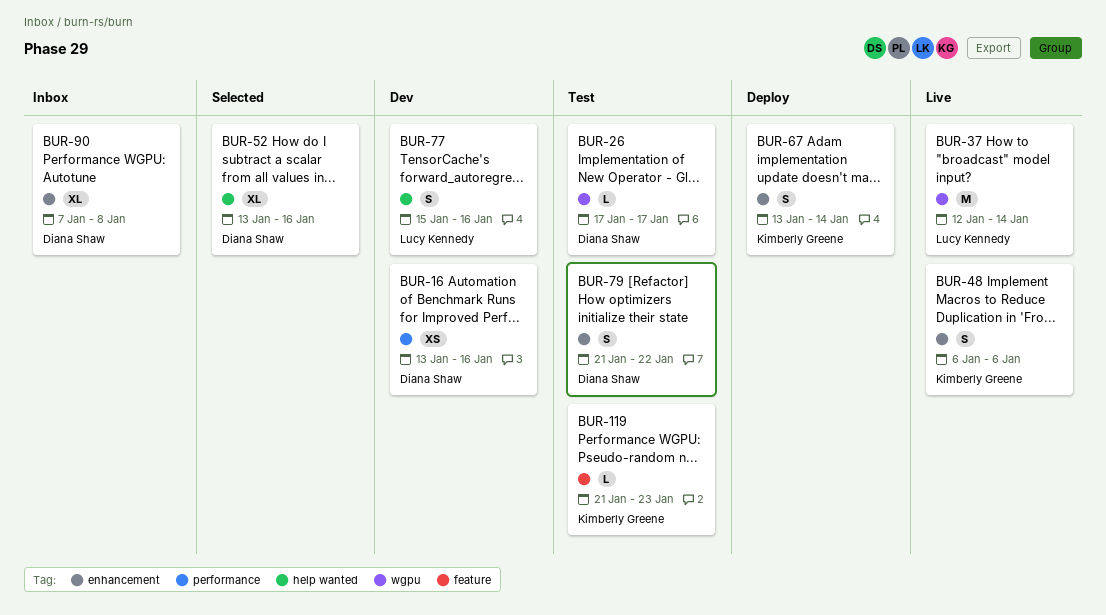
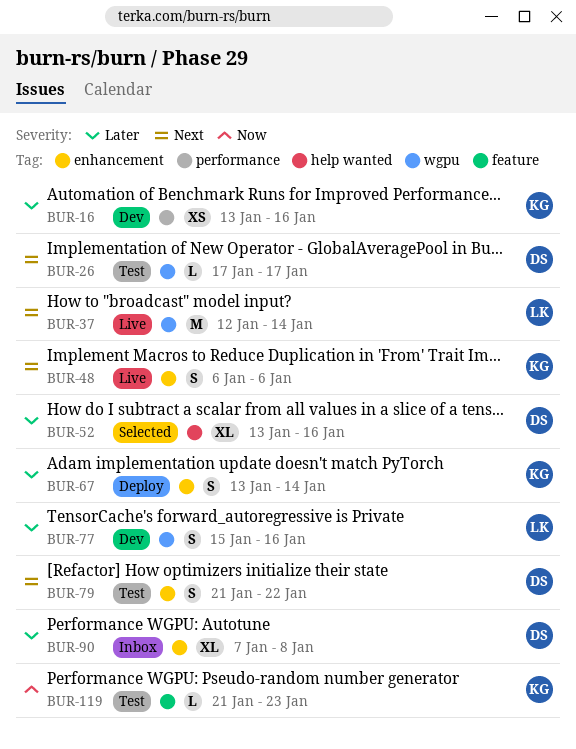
BUR-16, owner: Diana Shaw -> Kimberly Greene
BUR-77, label: help wanted -> wgpu

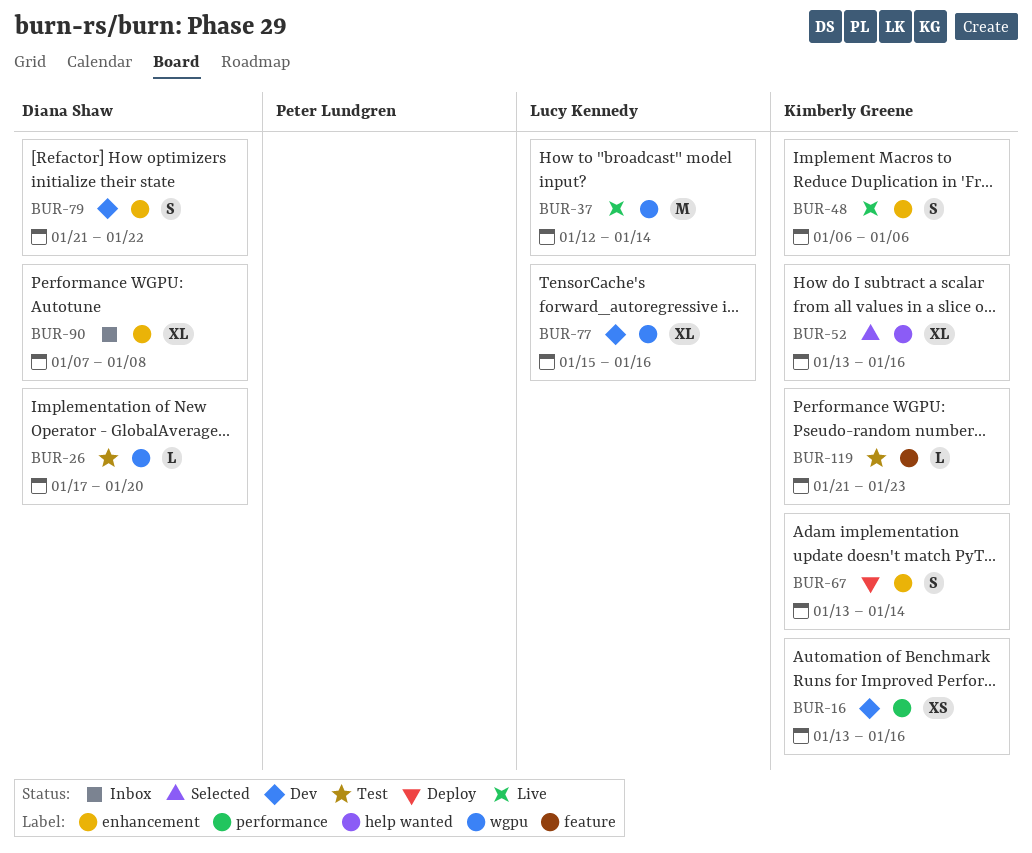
BUR-26, due: Jan 17 -> Jan 20
BUR-52, owner: Diana Shaw -> Kimberly Greene
BUR-77, estimate: S -> XL
BUR-79, status: Test -> Dev

